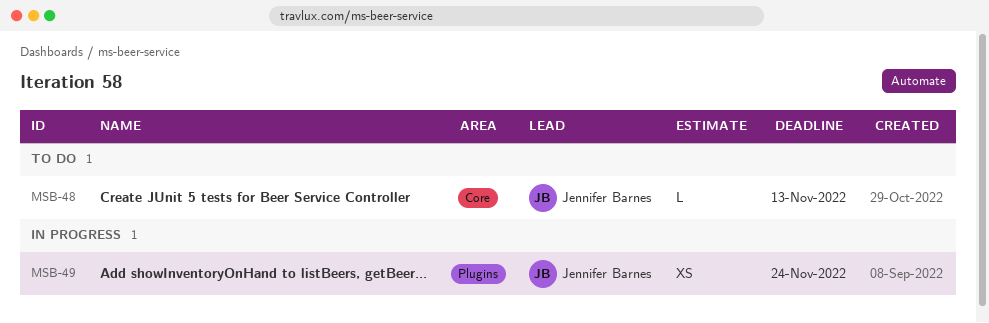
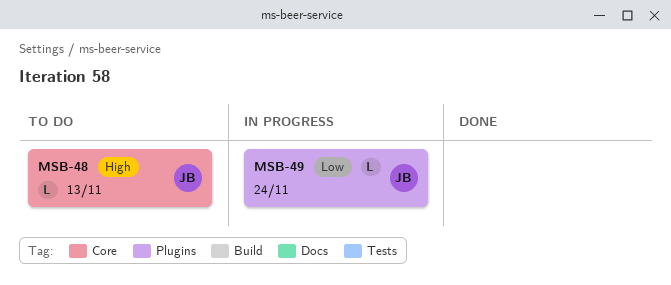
MSB-49, estimate: XS -> L

